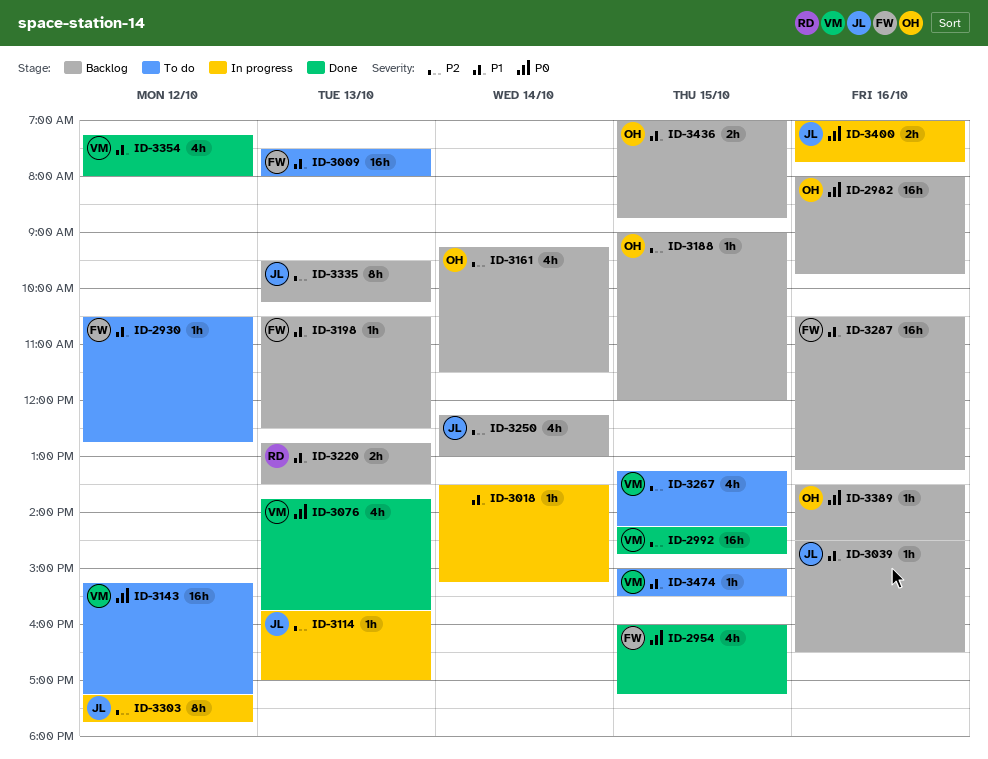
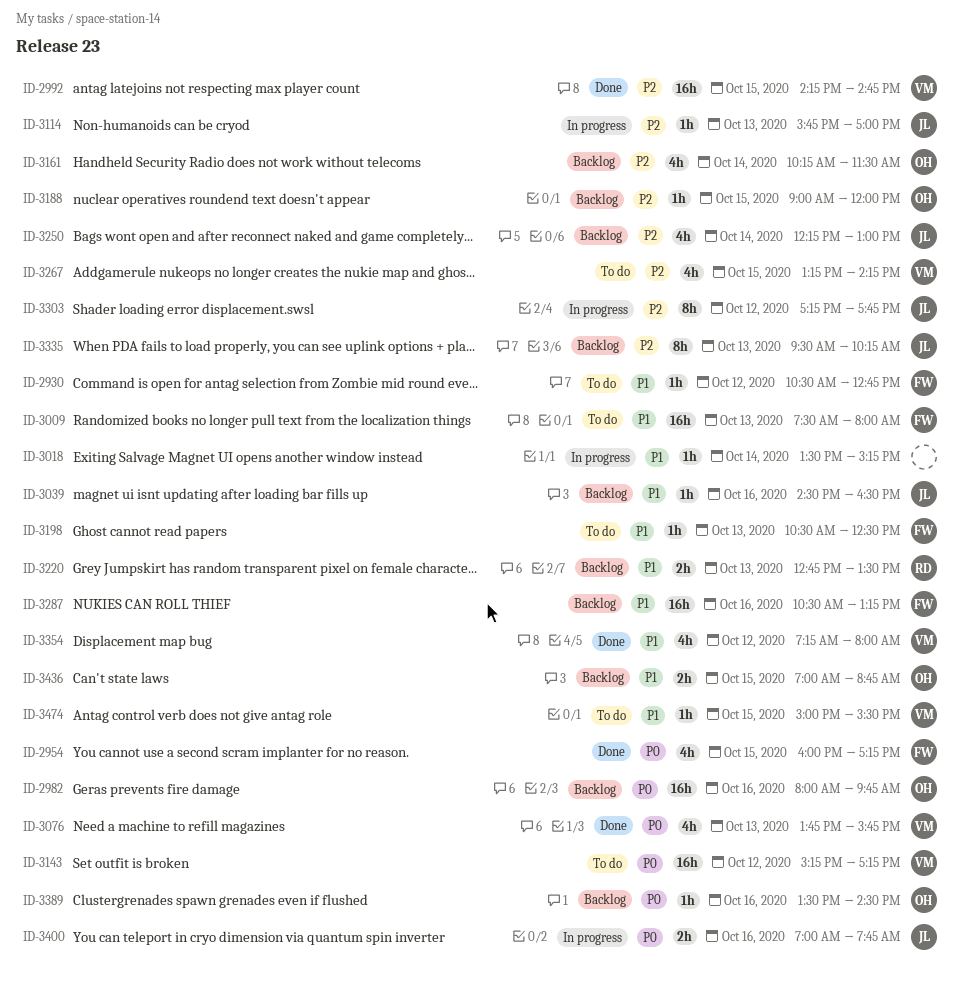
ID-3161, begins: 09:15 -> 10:15
ID-3198, status: Backlog -> To do

